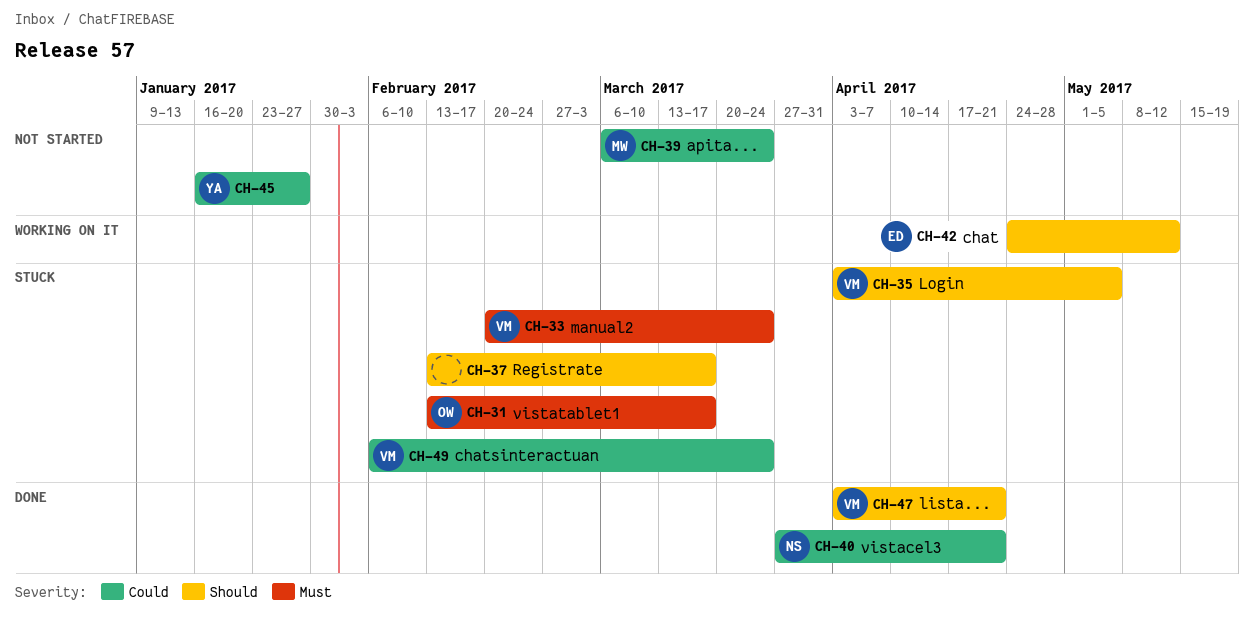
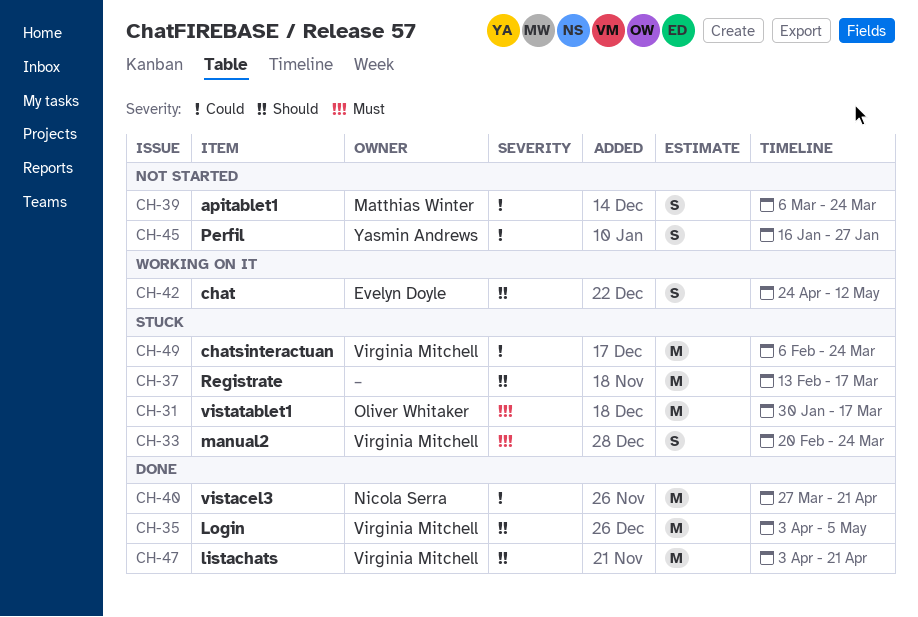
CH-31, start: Feb 13 -> Jan 30
CH-35, status: Stuck -> Done

